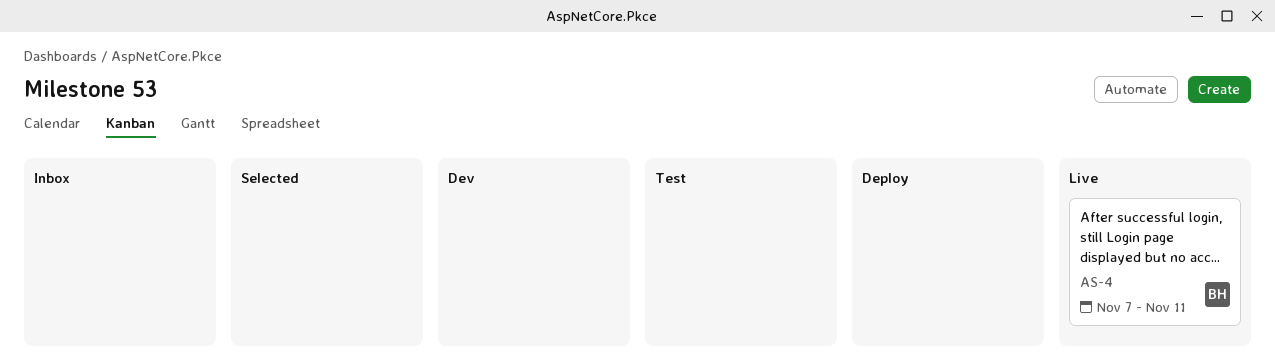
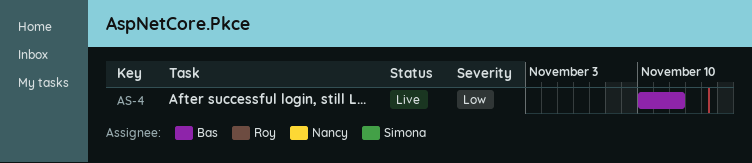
AS-4, start: Nov 7 -> Nov 10
AS-4, due: Nov 11 -> Nov 12

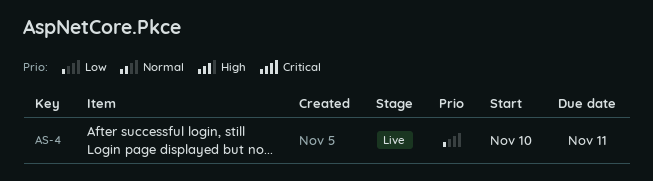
AS-4, due: Nov 12 -> Nov 11

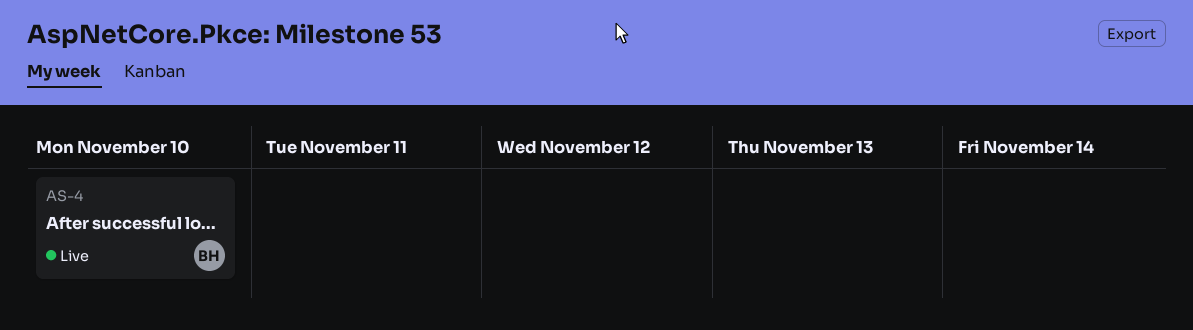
AS-4, due: Nov 11 -> Nov 10

